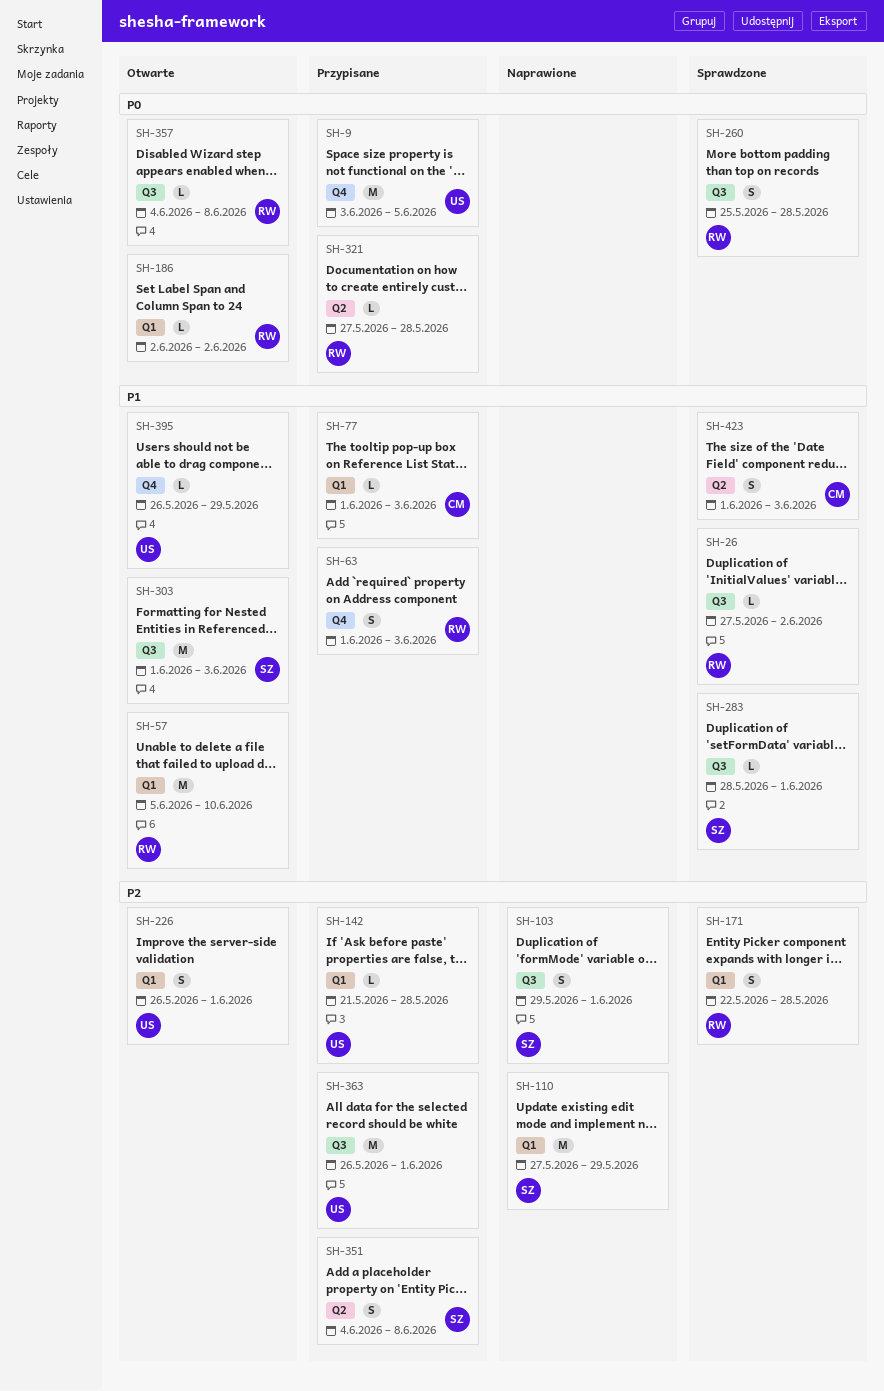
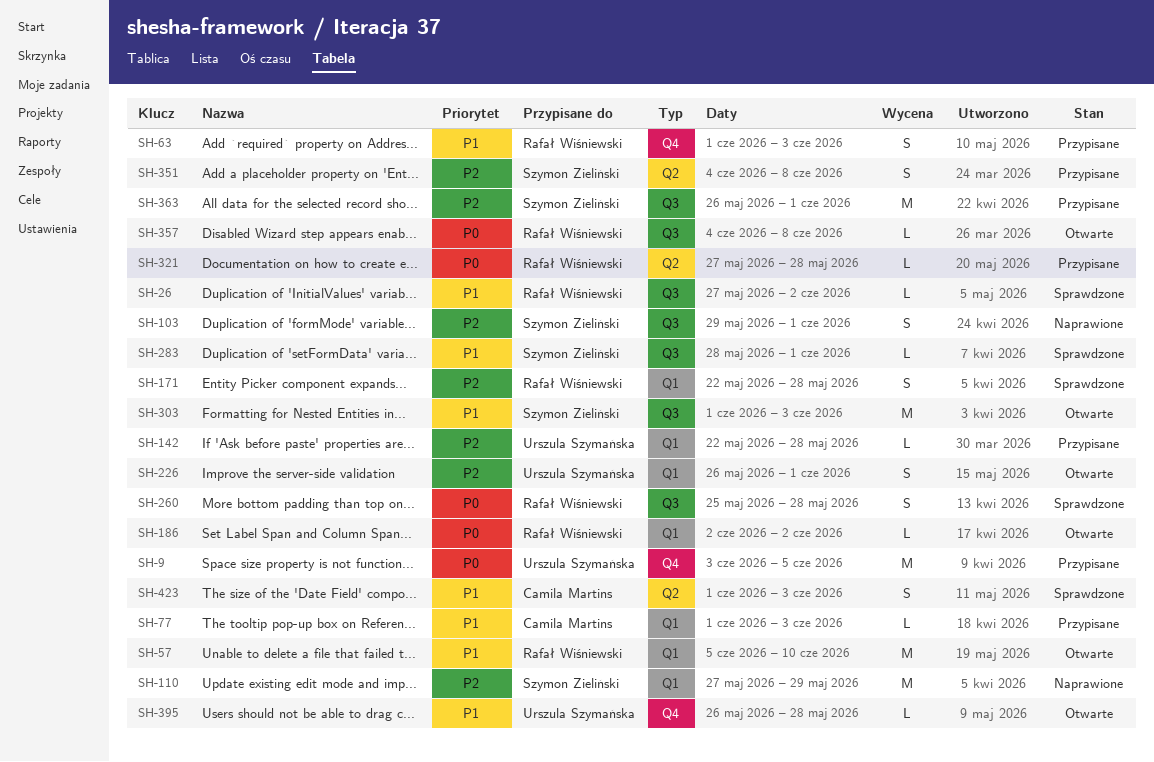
SH-142, start: May 21 -> May 22
SH-363, owner: Urszula Szymańska -> Szymon Zieliński
SH-395, due: May 29 -> May 28

